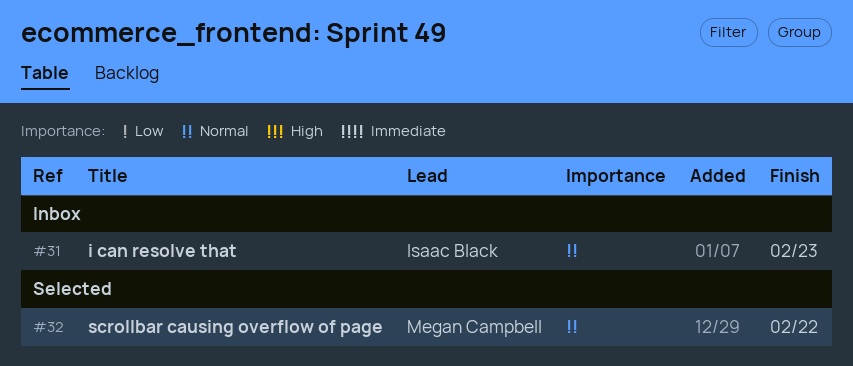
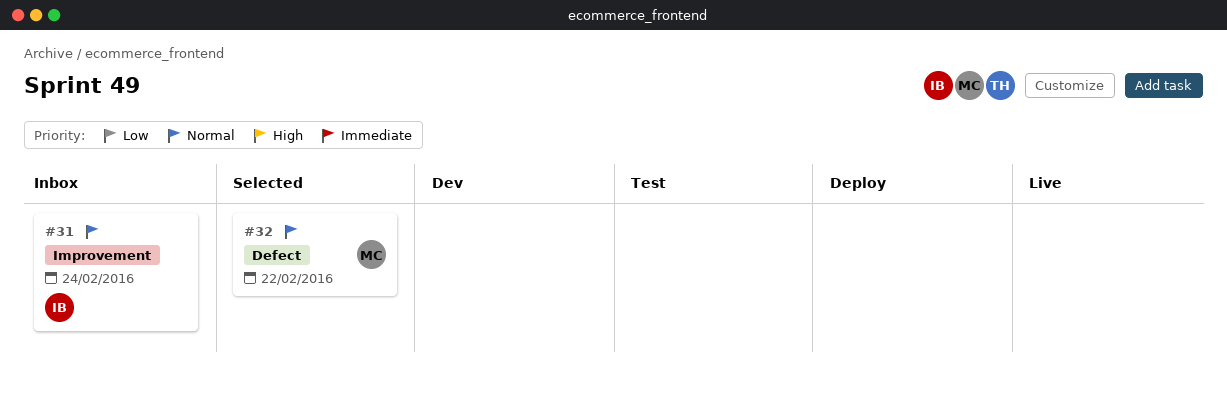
#31, due: Feb 23 -> Feb 24

